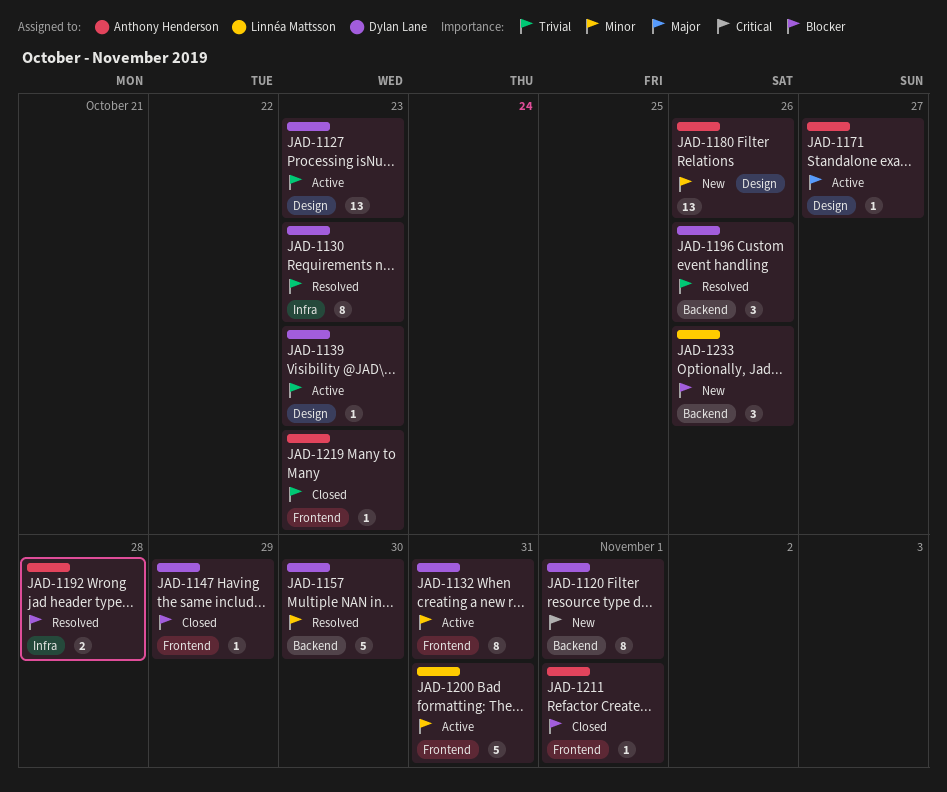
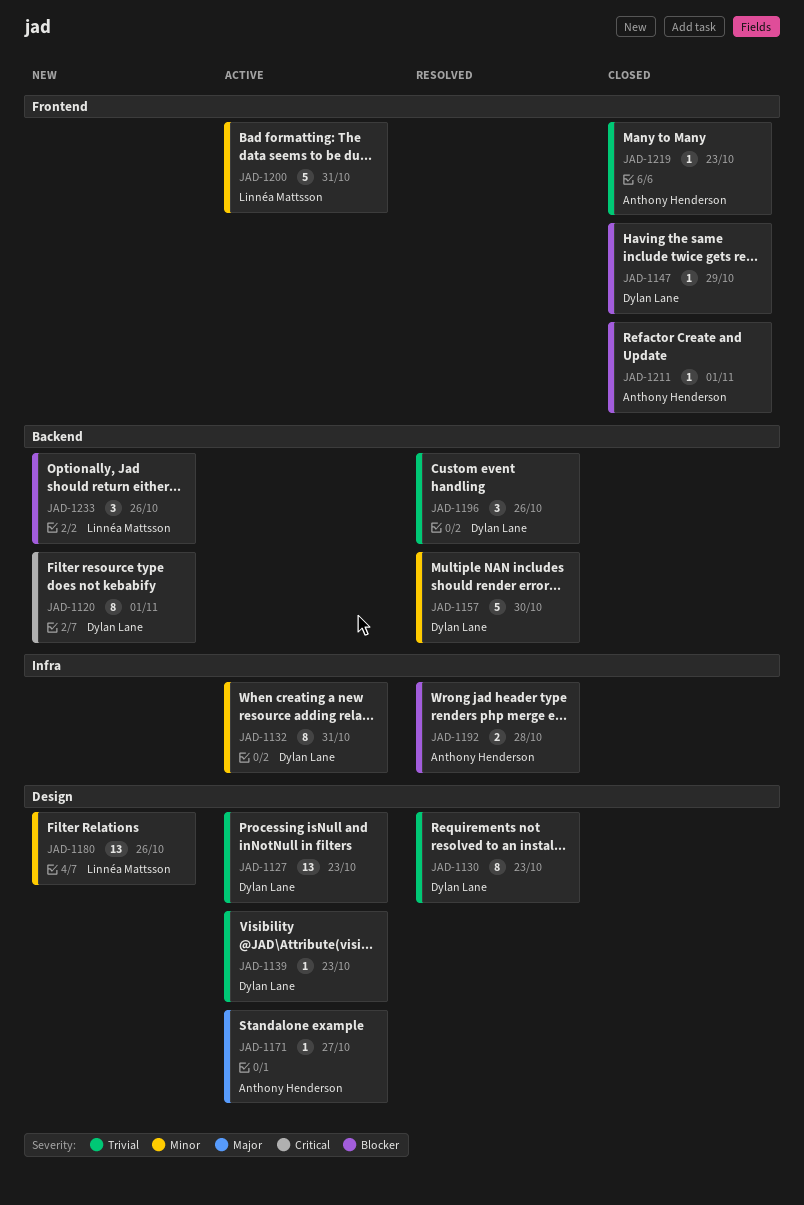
JAD-1130, label: Infra -> Design
JAD-1132, label: Frontend -> Infra
JAD-1180, owner: Anthony Henderson -> Linnéa Mattsson

